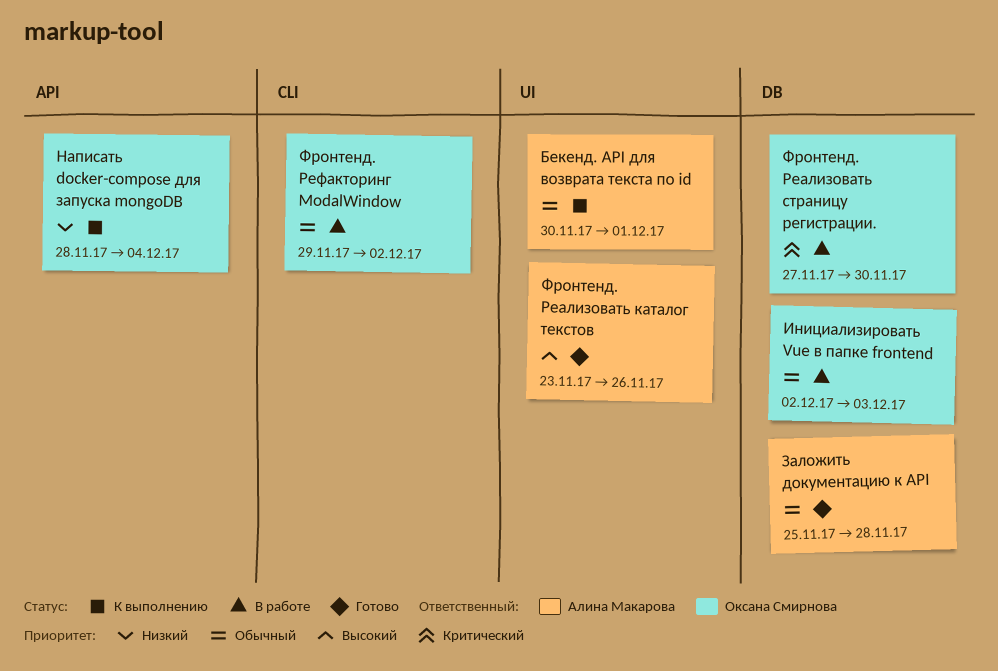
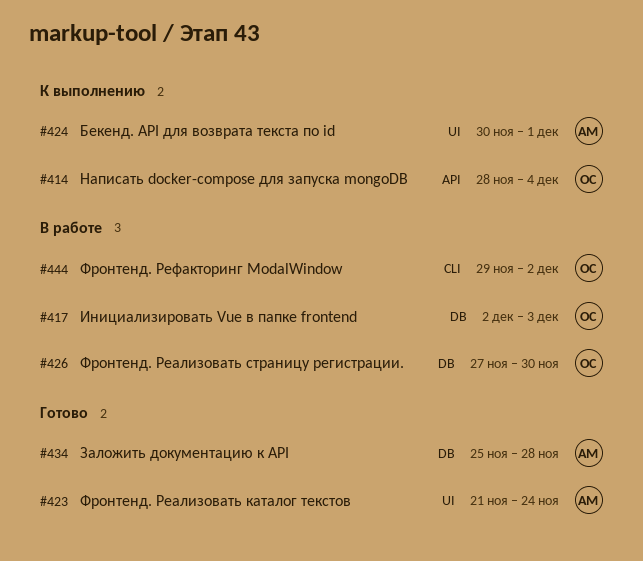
Фронтенд. Реализовать каталог текстов, start: Nov 23 -> Nov 21
Фронтенд. Реализовать каталог текстов, due: Nov 26 -> Nov 24

